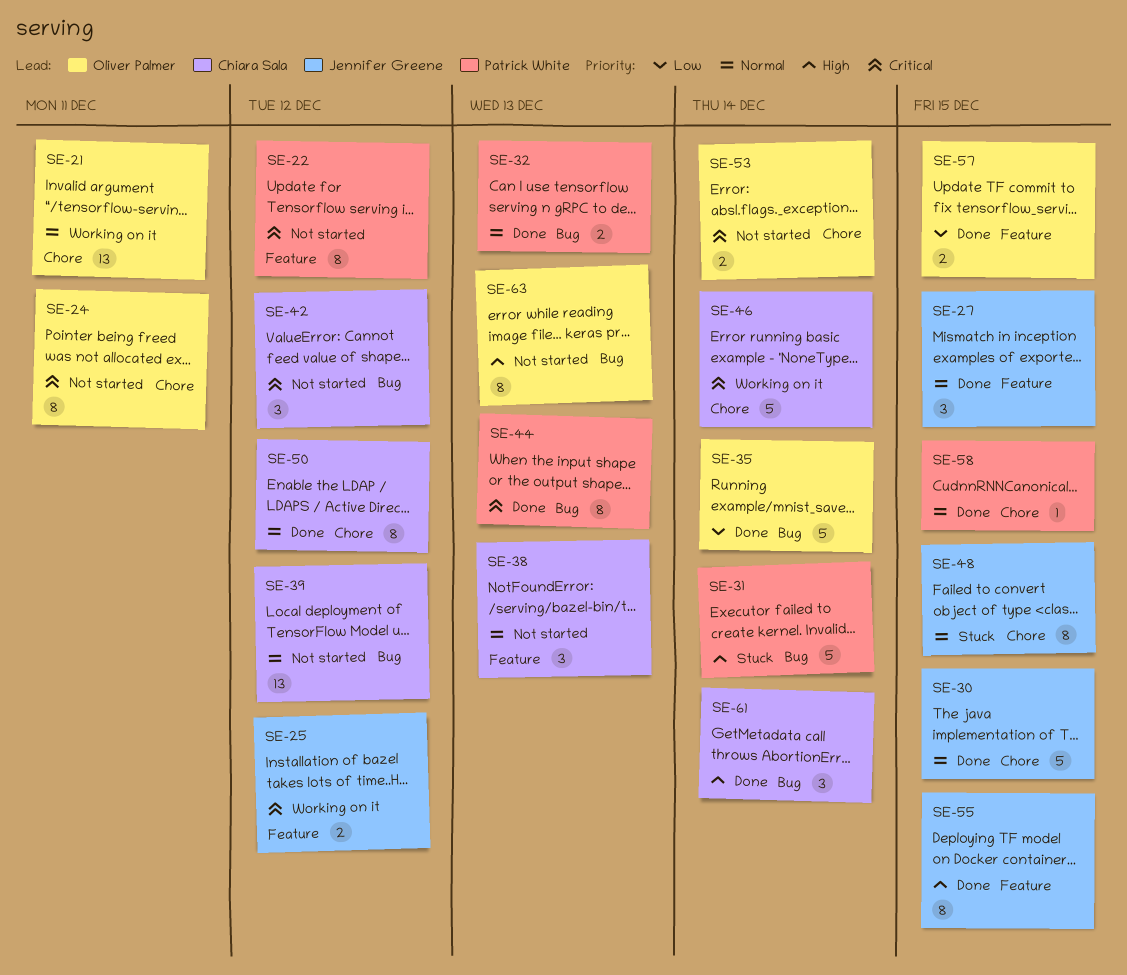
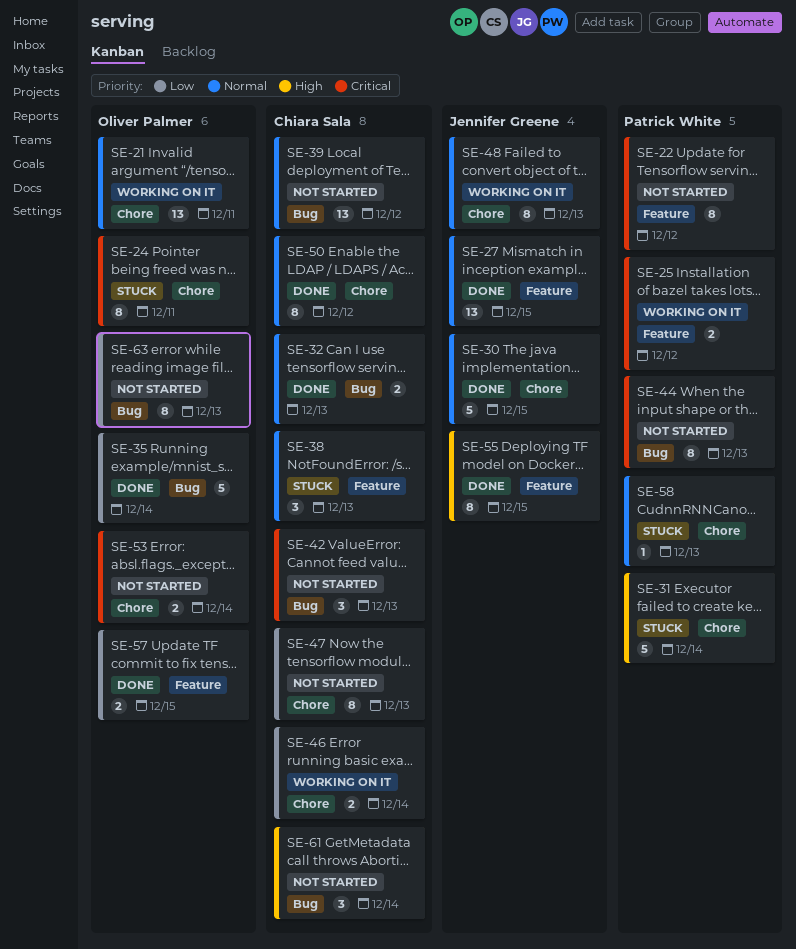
SE-24, status: Not started -> Stuck
SE-25, owner: Jennifer Greene -> Patrick White
SE-27, estimate: 3 -> 13
SE-31, label: Bug -> Chore
SE-32, owner: Patrick White -> Chiara Sala
SE-38, status: Not started -> Stuck
SE-42, due: Dec 12 -> Dec 13
SE-44, status: Done -> Not started
SE-46, priority: Critical -> Low
SE-46, estimate: 5 -> 2
SE-47: none -> present
SE-48, status: Stuck -> Working on it
SE-48, due: Dec 15 -> Dec 13
SE-58, status: Done -> Stuck
SE-58, due: Dec 15 -> Dec 13
SE-61, status: Done -> Not started
SE-63, priority: High -> Low

